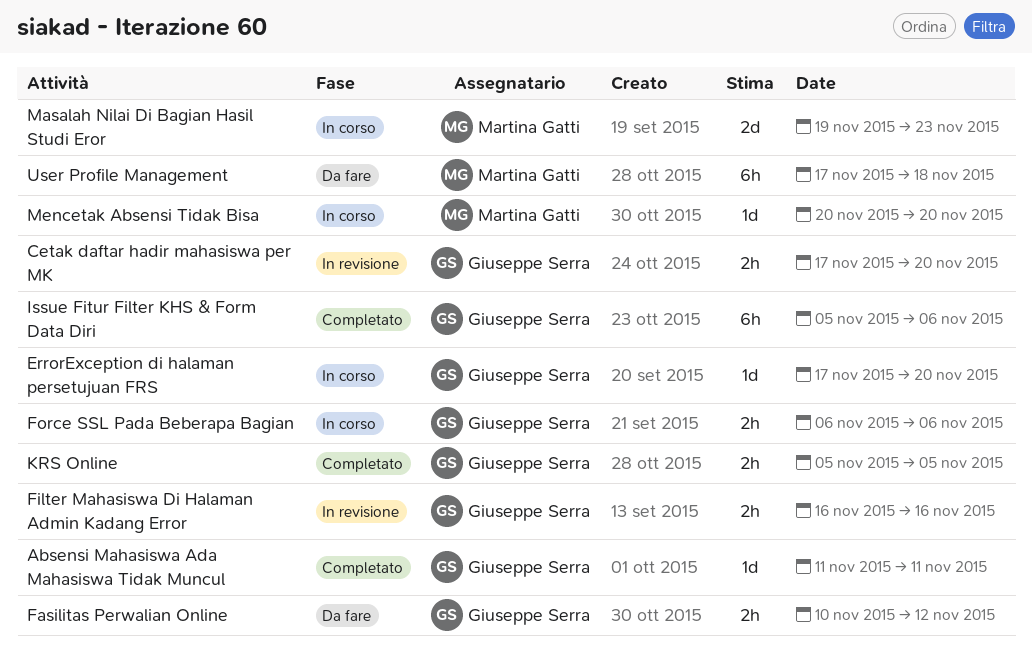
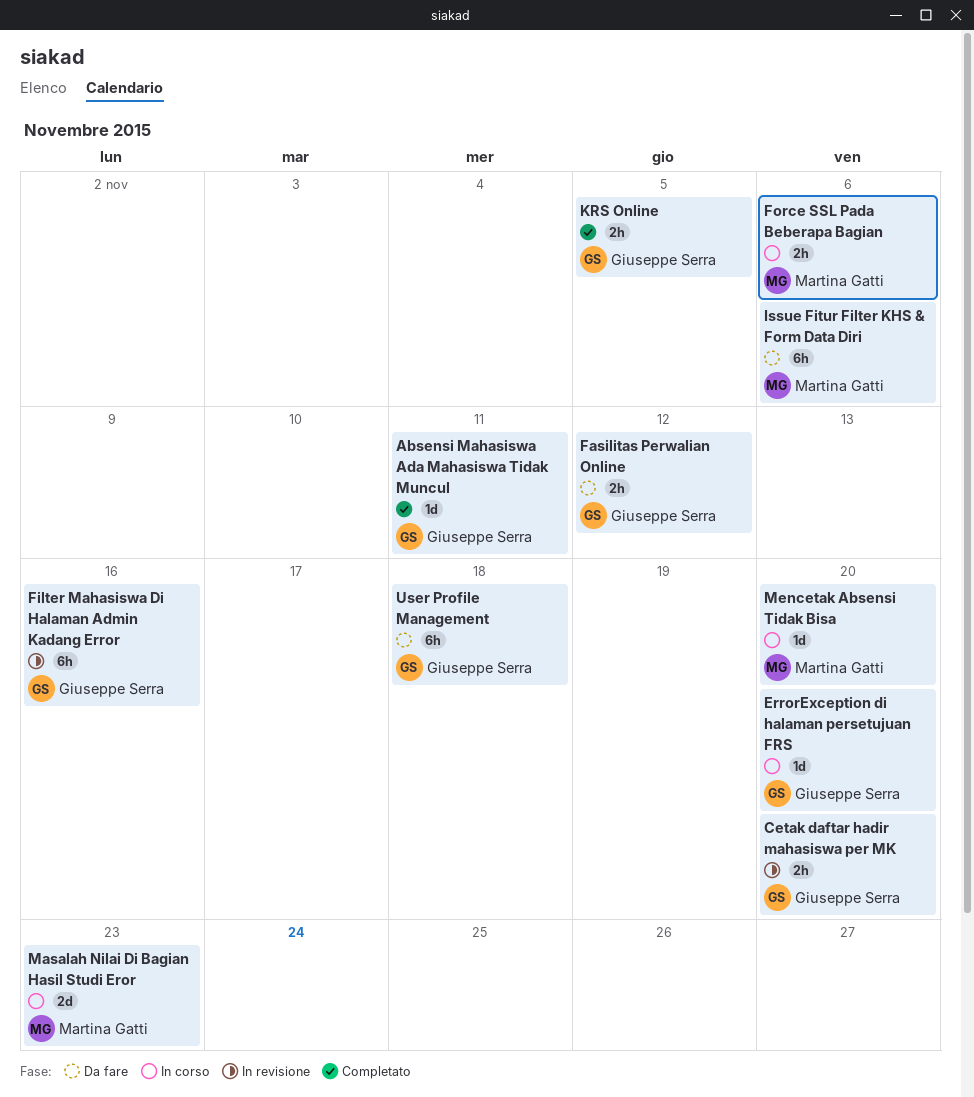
Filter Mahasiswa Di Halaman Admin Kadang Error, estimate: 2h -> 6h
Force SSL Pada Beberapa Bagian, owner: Giuseppe Serra -> Martina Gatti
Issue Fitur Filter KHS & Form Data Diri, status: Completato -> Da fare
Issue Fitur Filter KHS & Form Data Diri, owner: Giuseppe Serra -> Martina Gatti
User Profile Management, owner: Martina Gatti -> Giuseppe Serra

